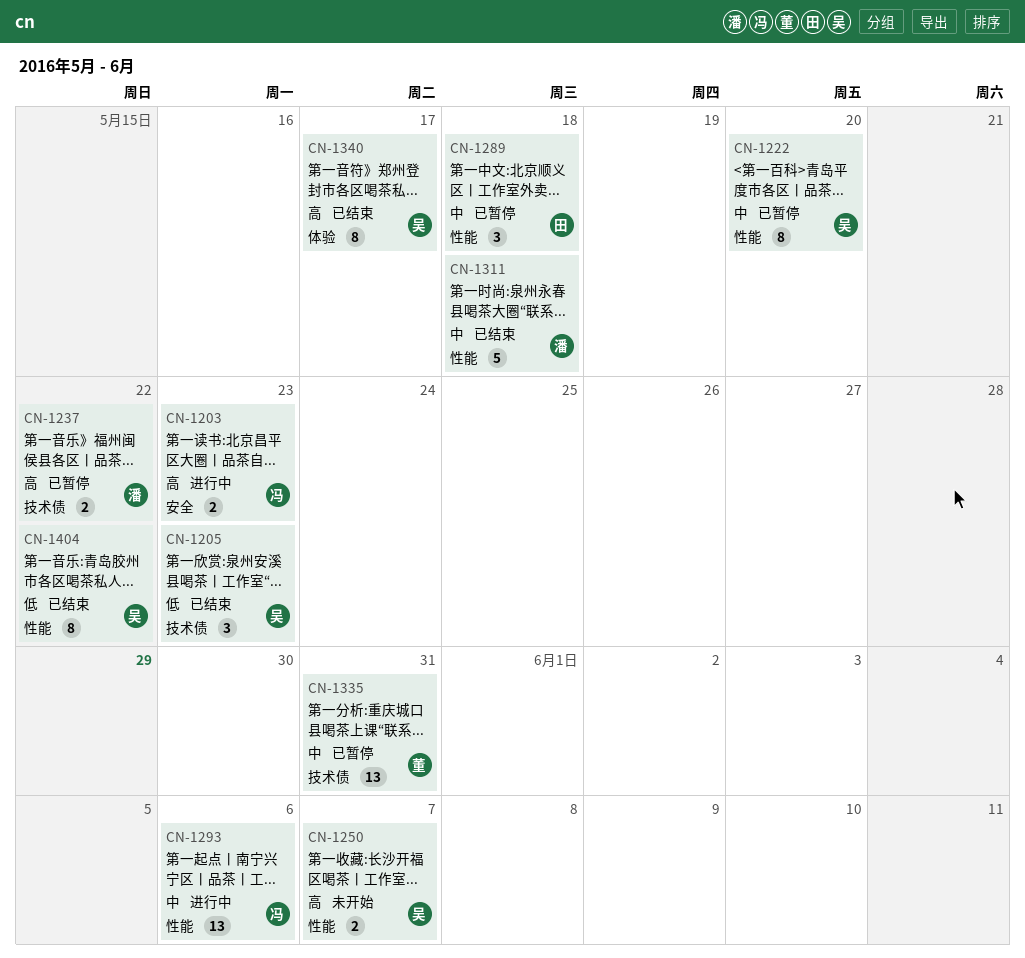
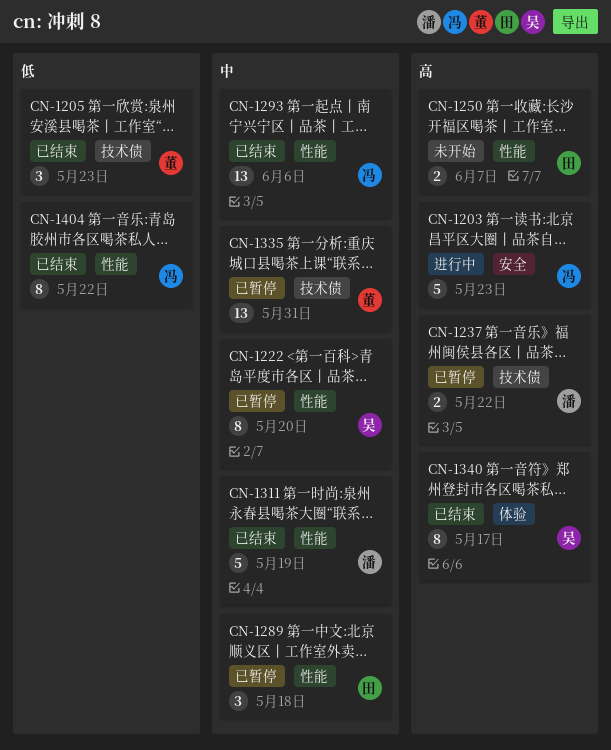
CN-1203, estimate: 2 -> 5
CN-1205, owner: 吴 -> 董
CN-1250, owner: 吴 -> 田
CN-1293, status: 进行中 -> 已结束
CN-1311, due: May 18 -> May 19
CN-1404, owner: 吴 -> 冯

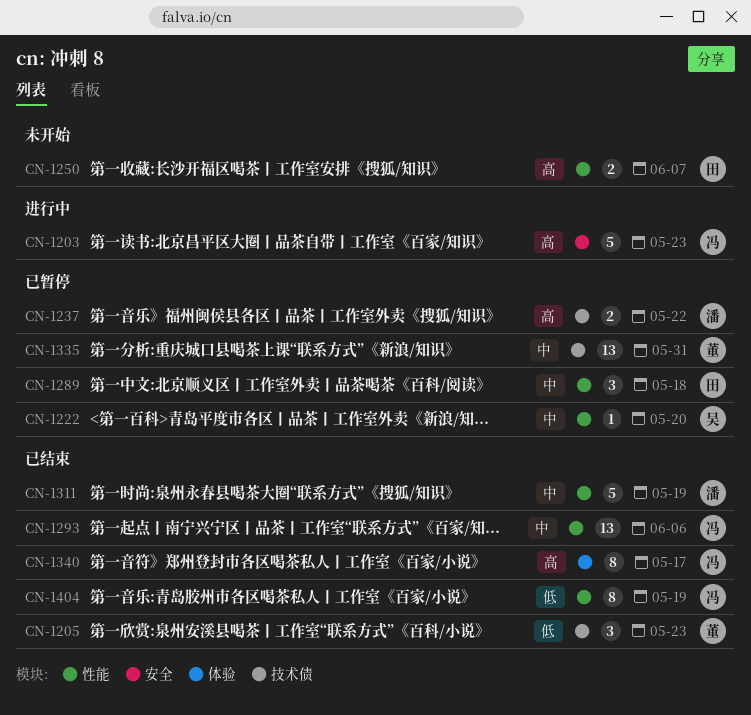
CN-1222, estimate: 8 -> 1
CN-1340, owner: 吴 -> 冯
CN-1404, due: May 22 -> May 19

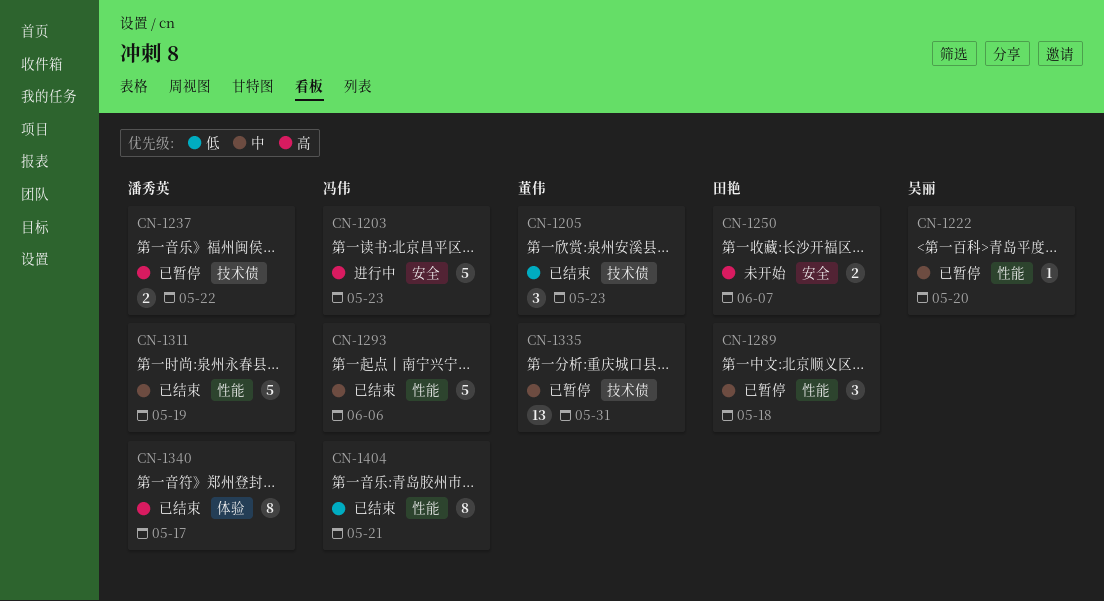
CN-1250, label: 性能 -> 安全
CN-1293, estimate: 13 -> 5
CN-1340, owner: 冯伟 -> 潘秀英
CN-1404, due: May 19 -> May 21

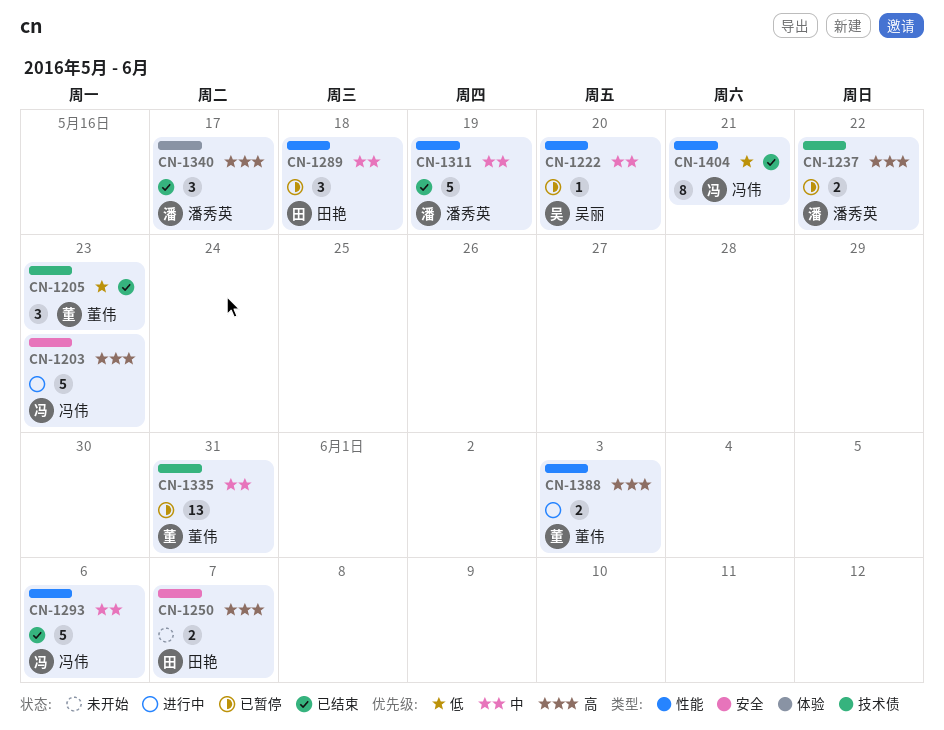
CN-1340, estimate: 8 -> 3
CN-1388: none -> present

